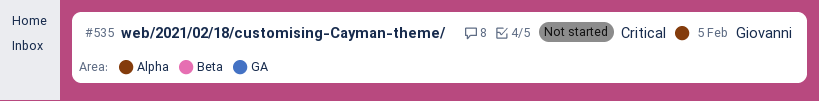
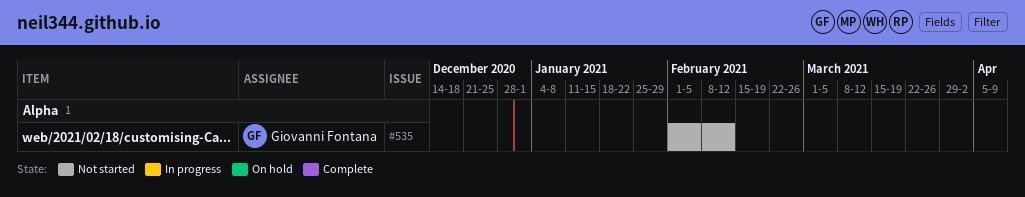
#535, due: Feb 5 -> Feb 12

